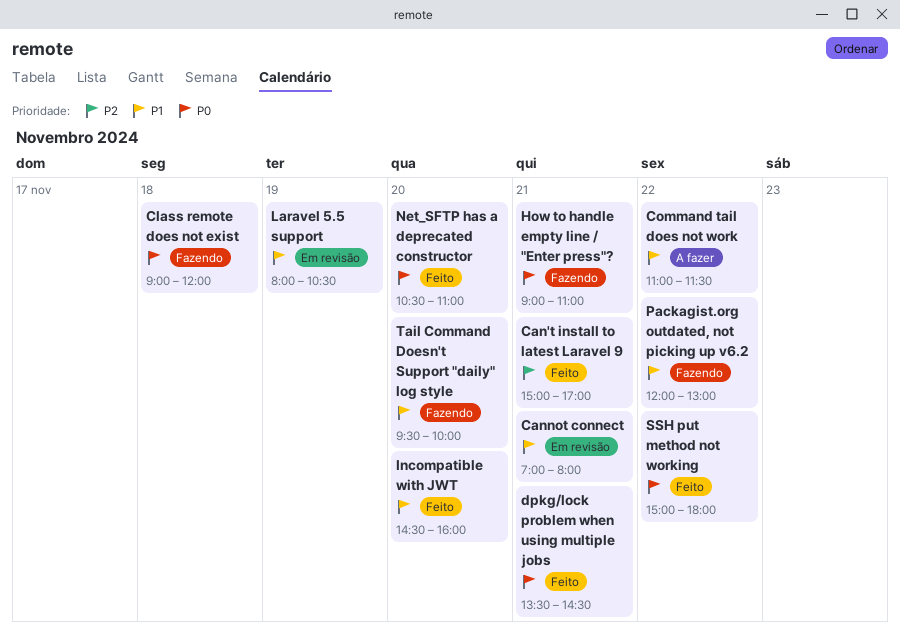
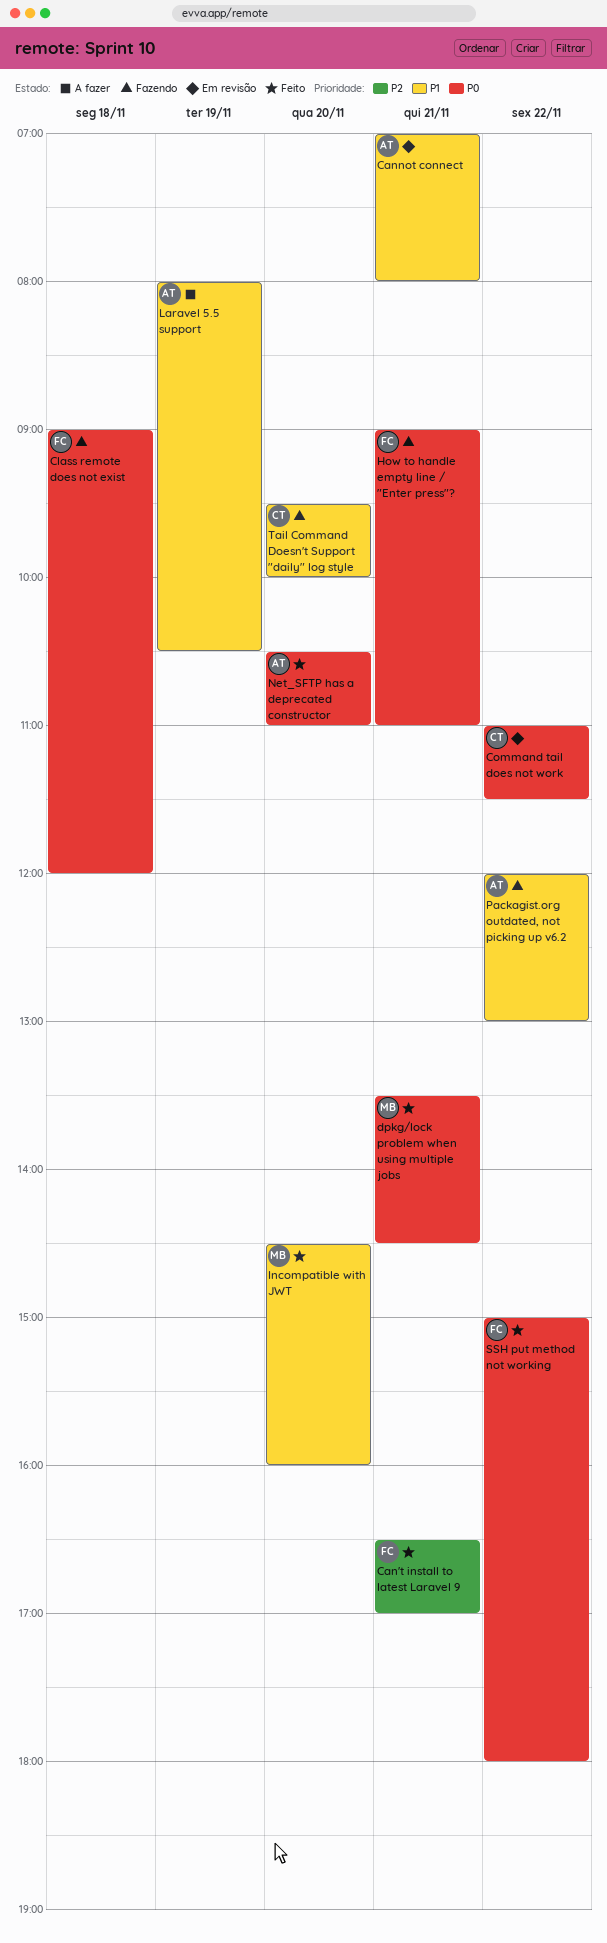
Can't install to latest Laravel 9, begins: 15:00 -> 16:30
Command tail does not work, status: A fazer -> Em revisão
Command tail does not work, priority: P1 -> P0
Laravel 5.5 support, status: Em revisão -> A fazer

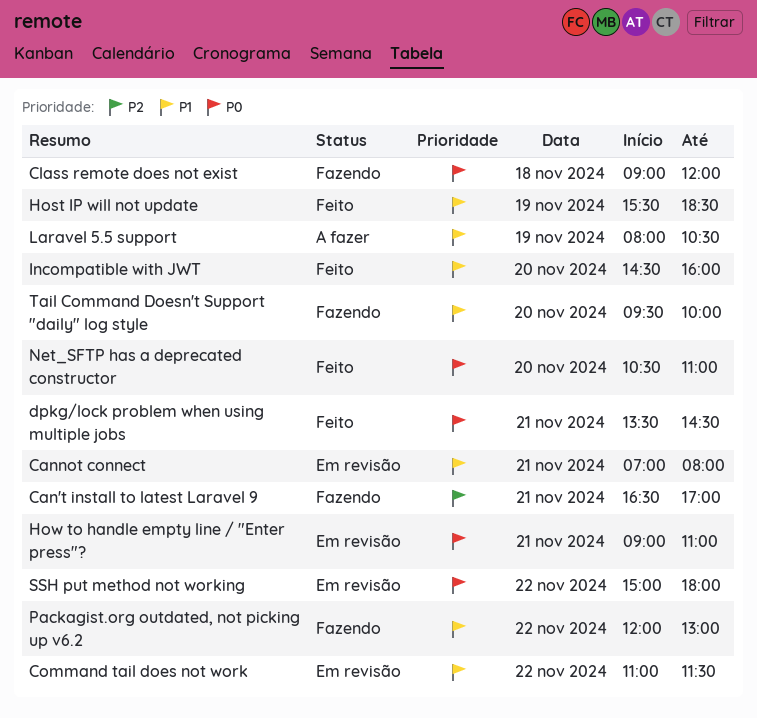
Can't install to latest Laravel 9, status: Feito -> Fazendo
Command tail does not work, priority: P0 -> P1
Host IP will not update: none -> present
How to handle empty line / "Enter press"?, status: Fazendo -> Em revisão
SSH put method not working, status: Feito -> Em revisão

